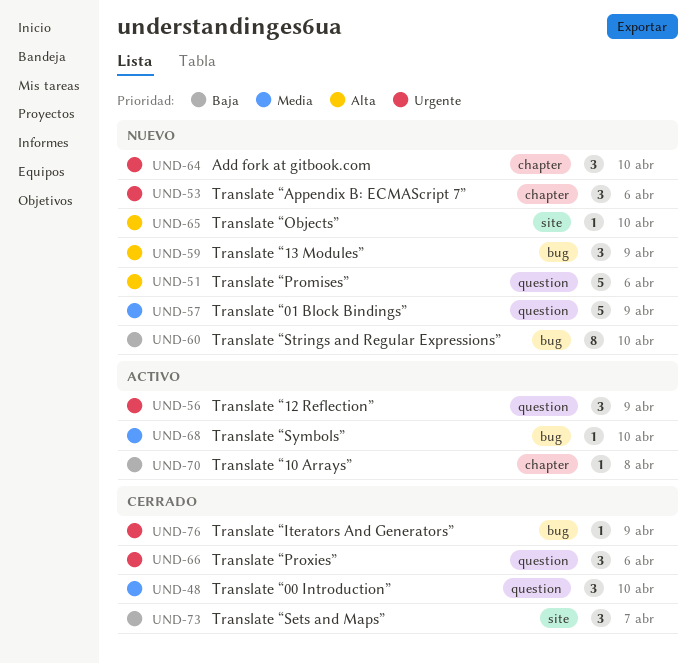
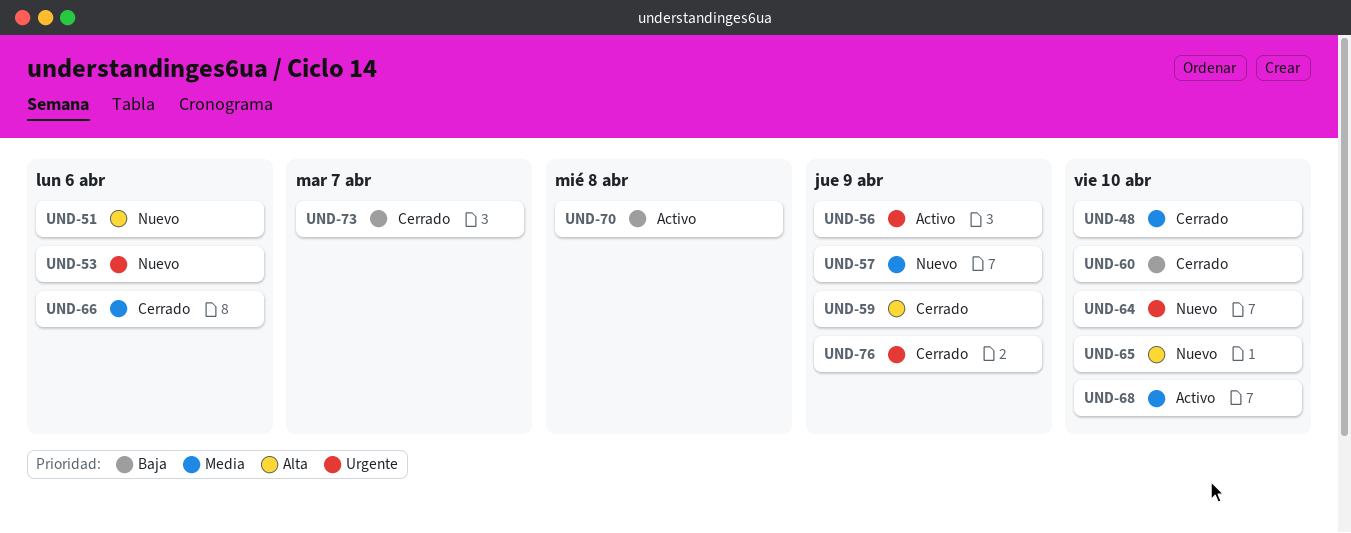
UND-59, status: Nuevo -> Cerrado
UND-60, status: Nuevo -> Cerrado
UND-66, priority: Urgente -> Media

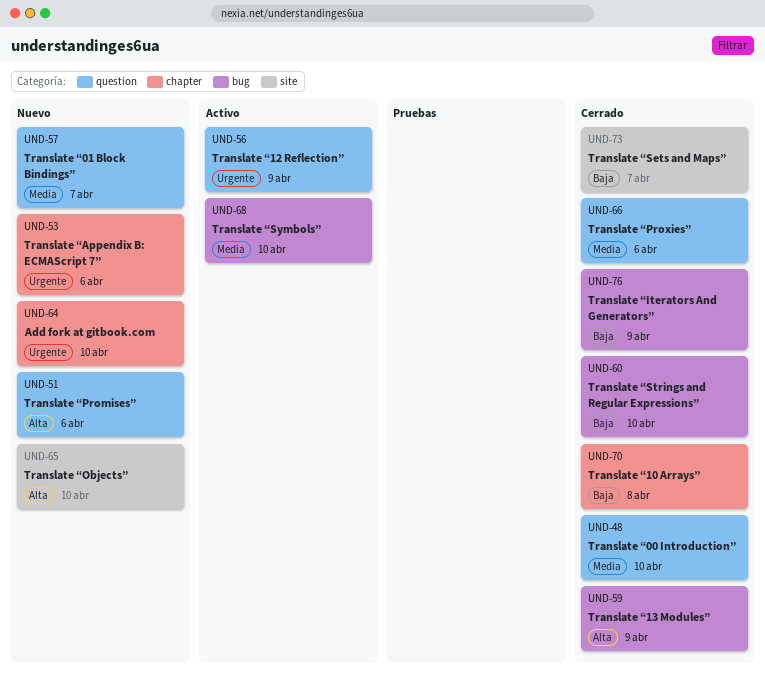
UND-57, due: Apr 9 -> Apr 7
UND-70, status: Activo -> Cerrado
UND-76, priority: Urgente -> Baja

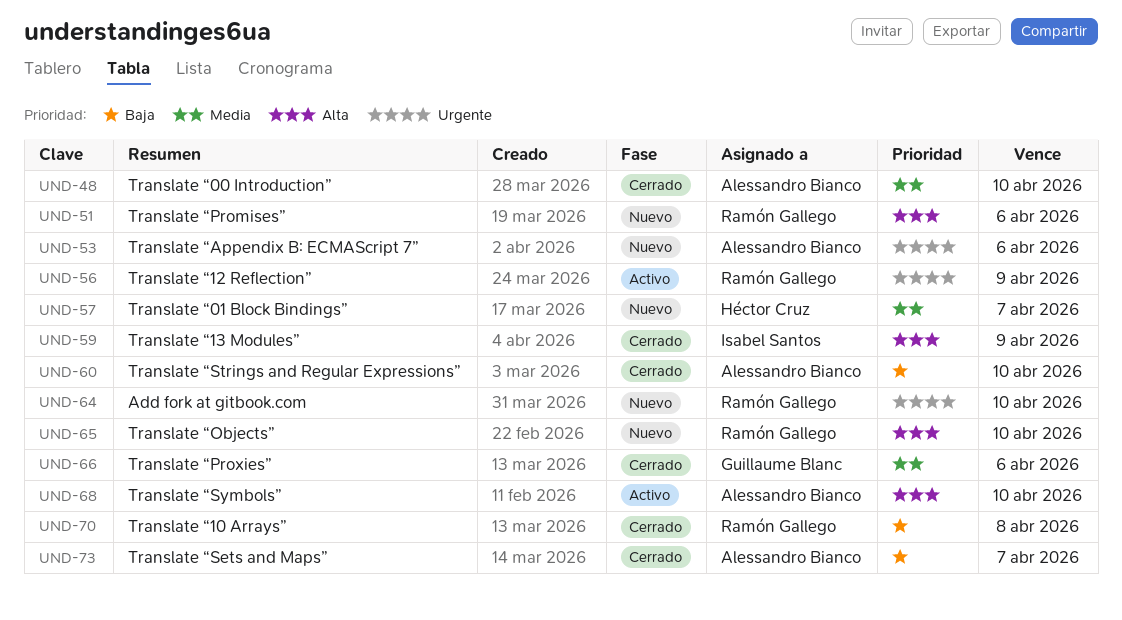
UND-68, priority: Media -> Alta
UND-76: present -> none

